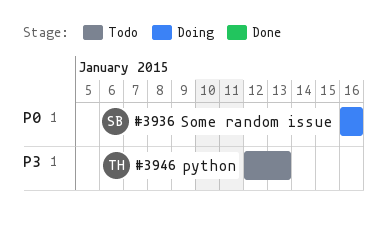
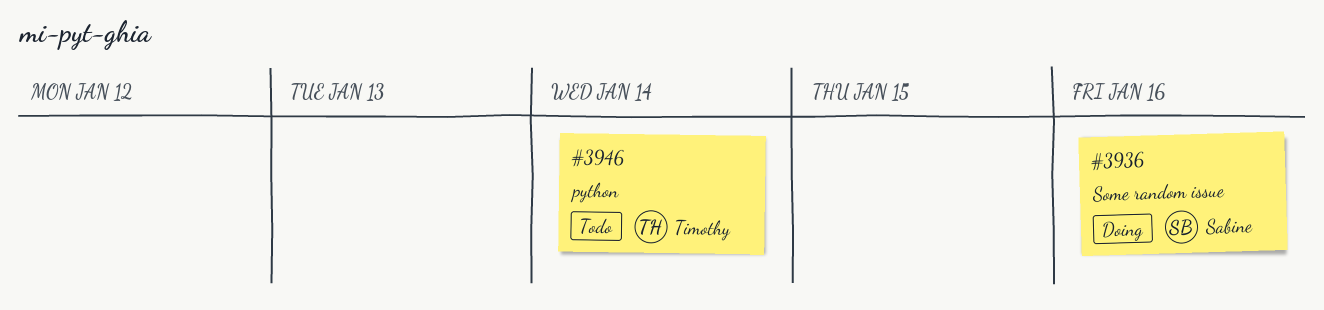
#3946, due: Jan 13 -> Jan 14

